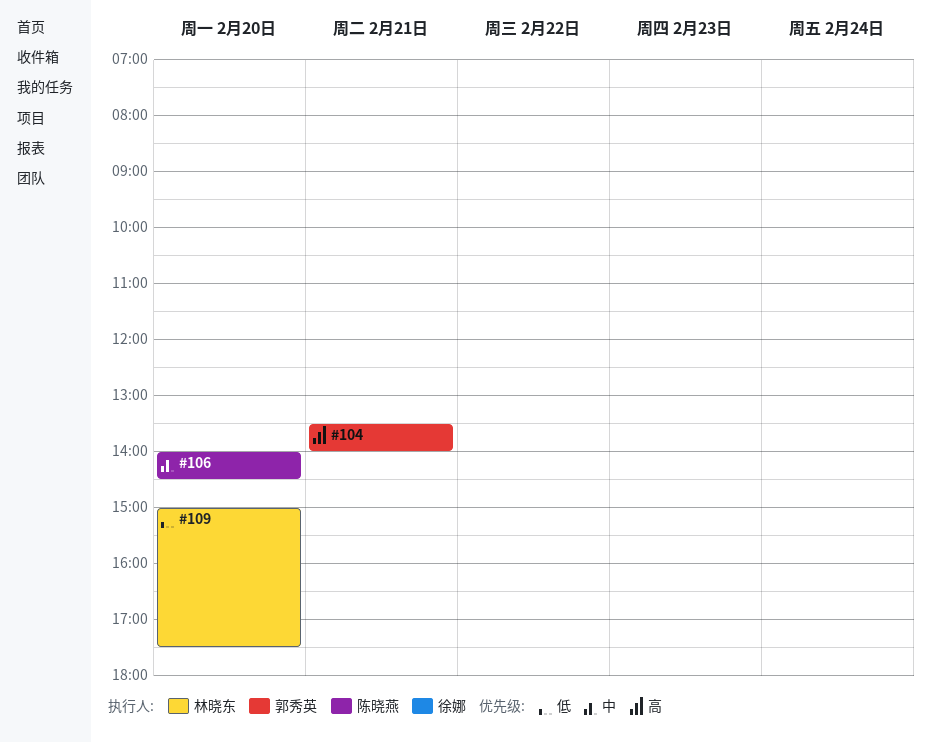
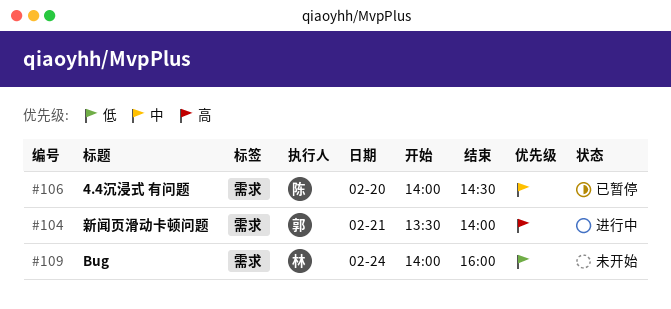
#109, day: Feb 20 -> Feb 24
#109, begins: 15:00 -> 14:00
#109, ends: 17:30 -> 16:00

